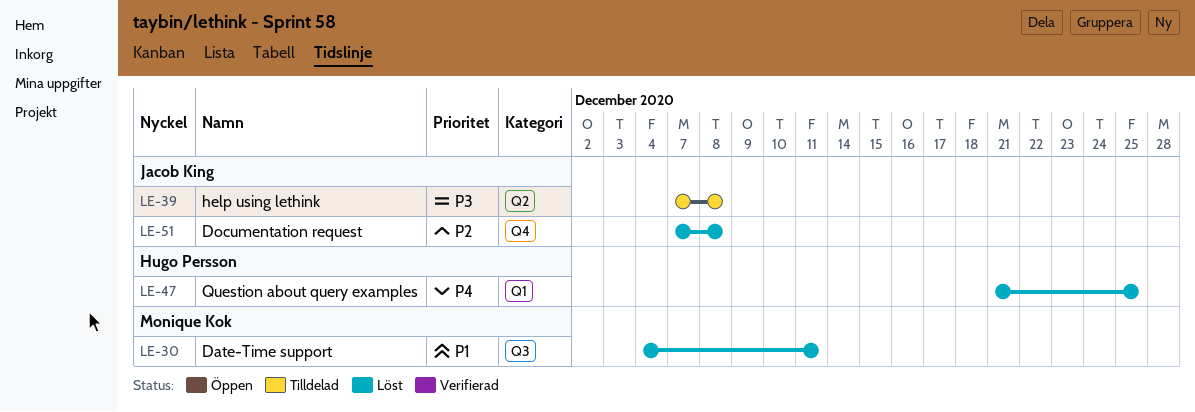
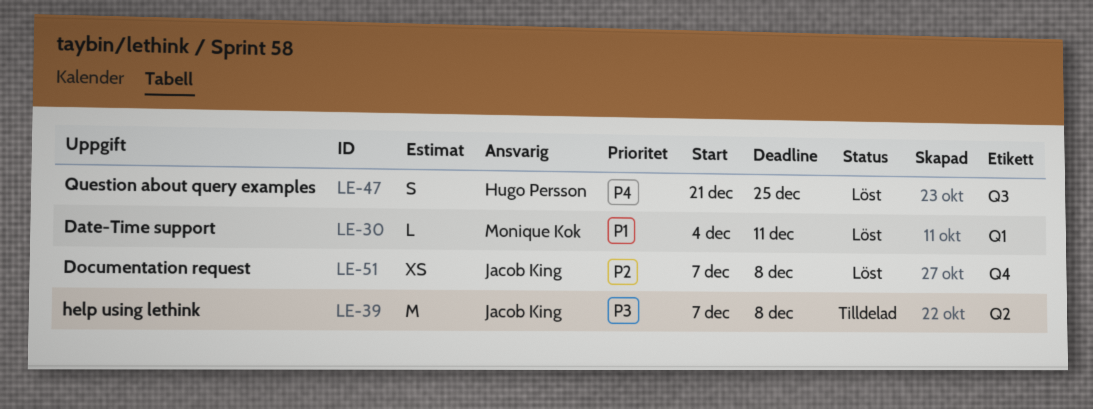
LE-30, label: Q3 -> Q1
LE-47, label: Q1 -> Q3

